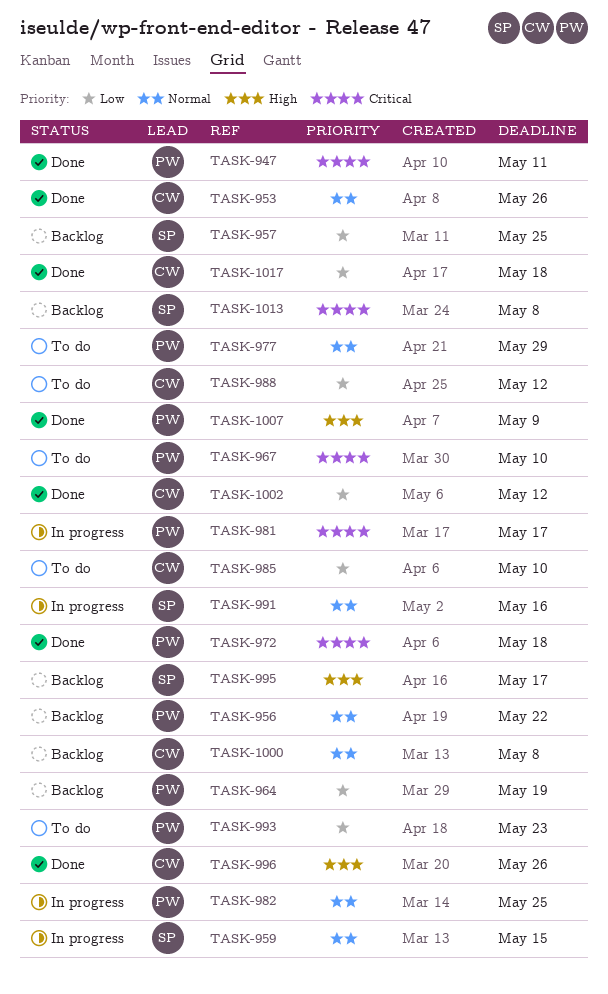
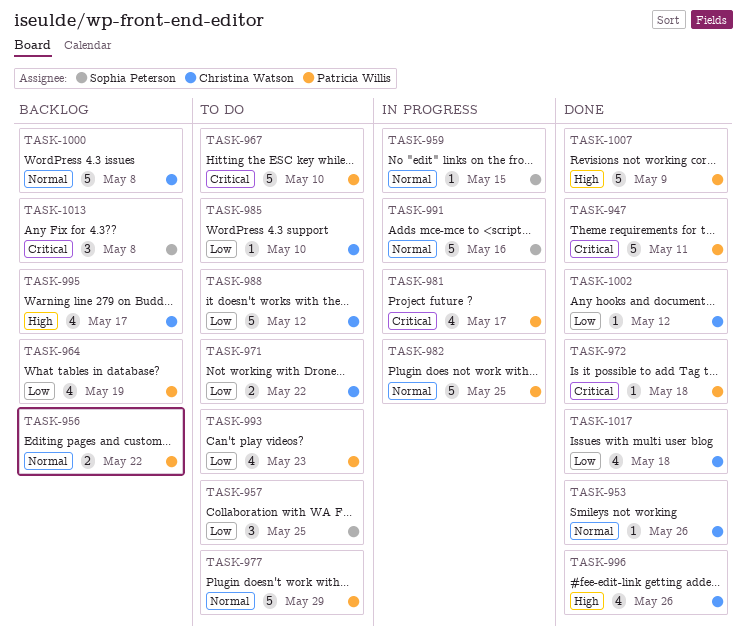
TASK-957, status: Backlog -> To do
TASK-971: none -> present
TASK-995, owner: Sophia Peterson -> Christina Watson

